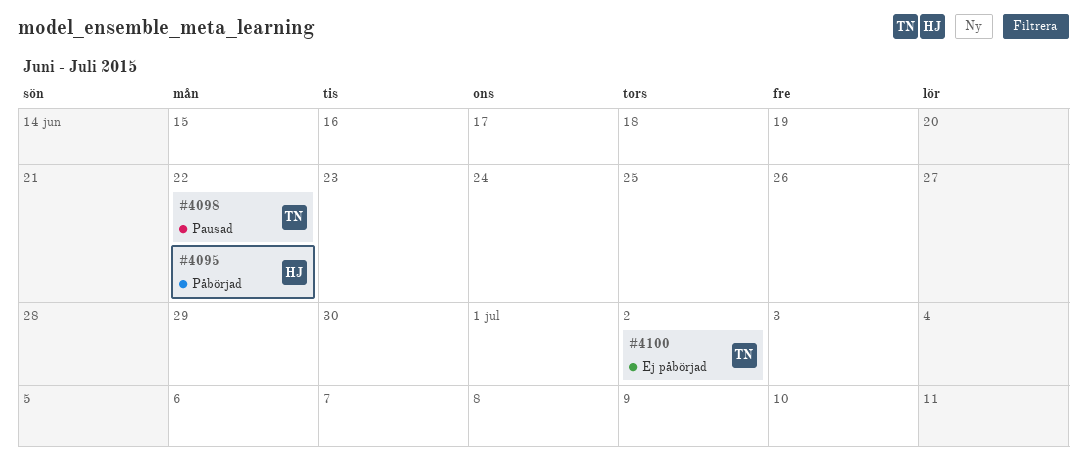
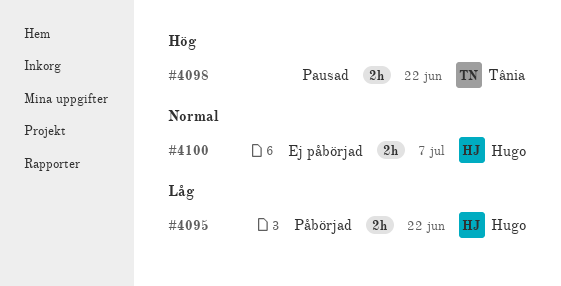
#4100, owner: Tânia -> Hugo
#4100, due: Jul 2 -> Jul 7

